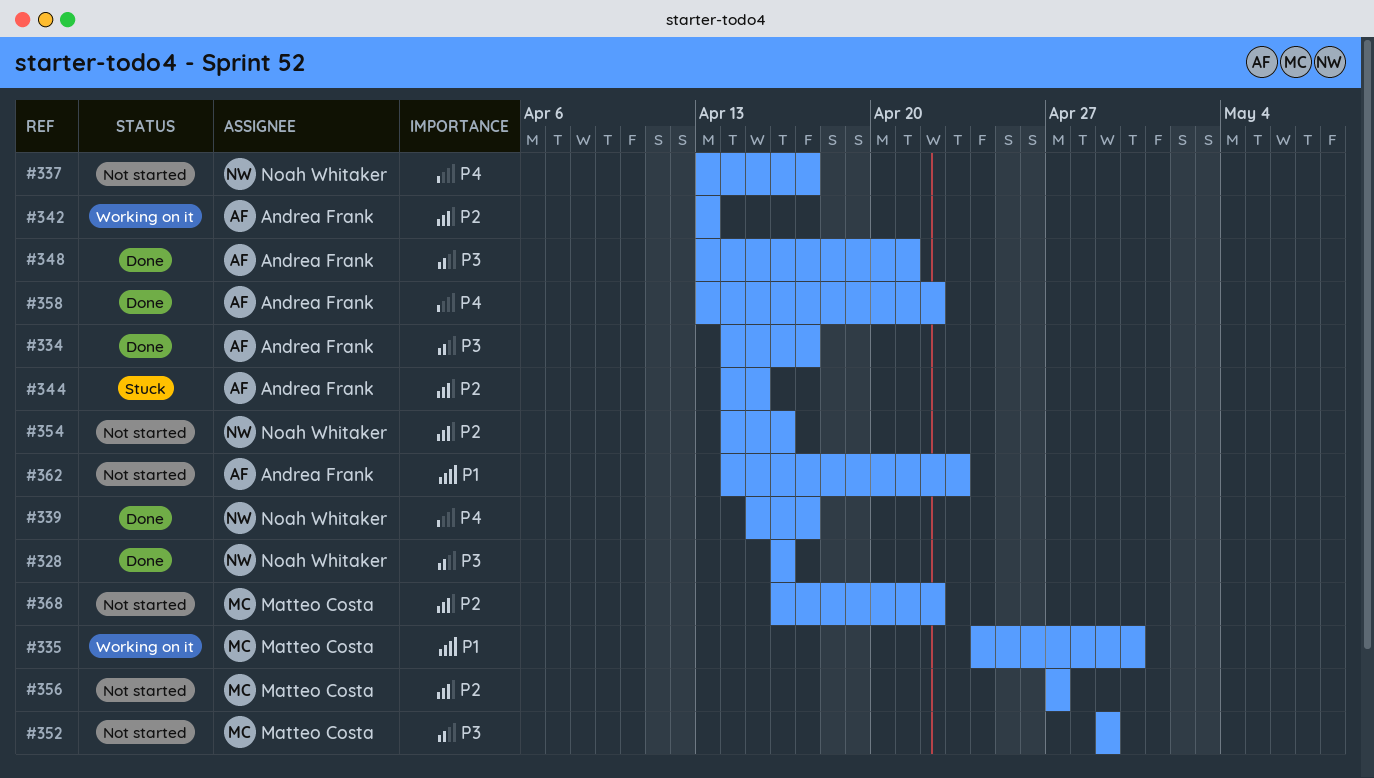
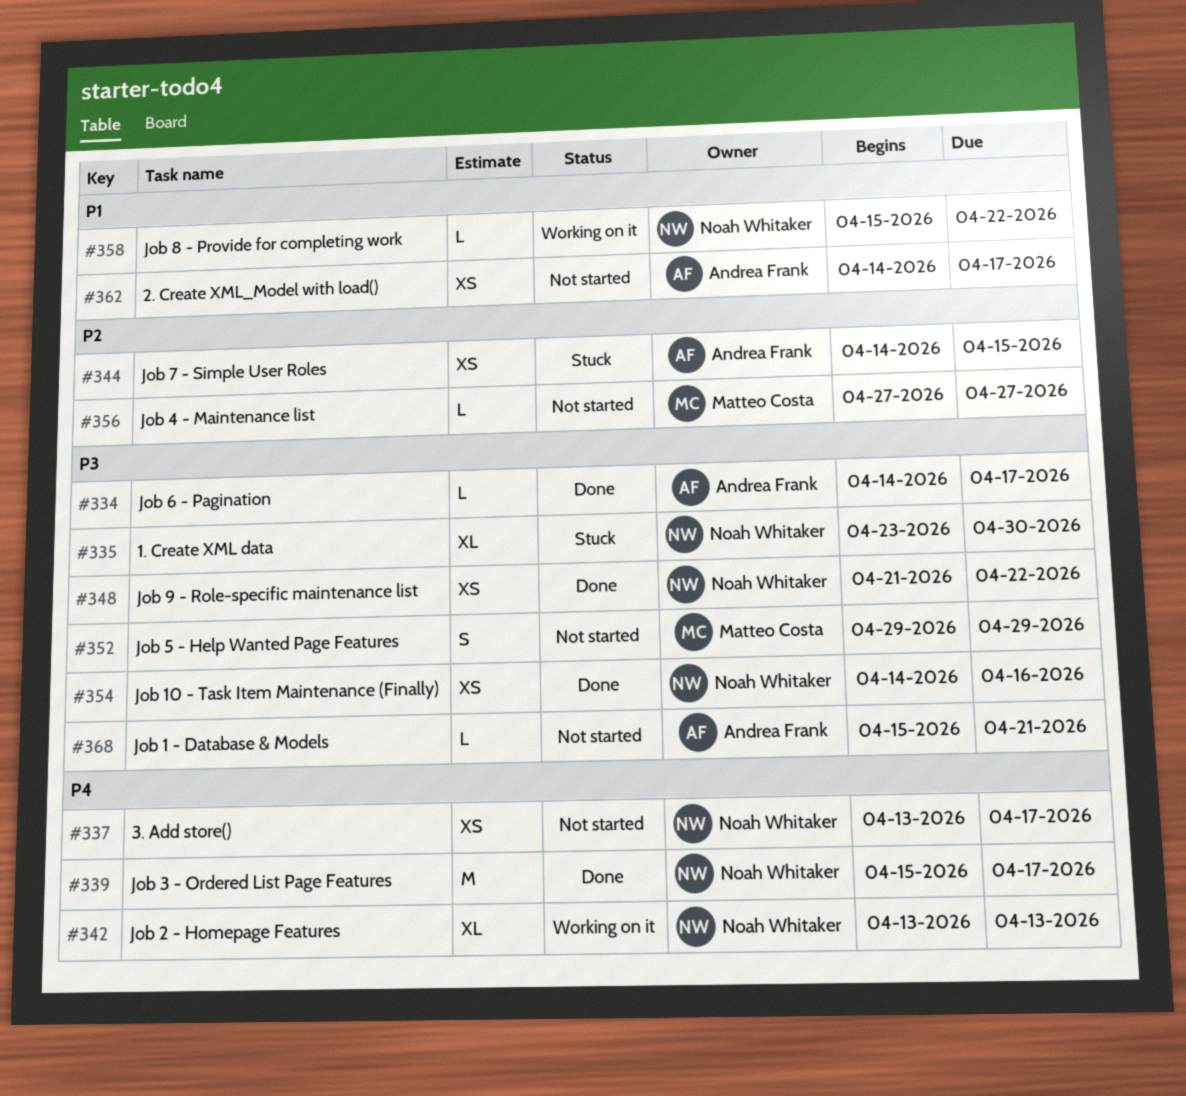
#328: present -> none
#335, status: Working on it -> Stuck
#335, owner: Matteo Costa -> Noah Whitaker
#335, priority: P1 -> P3
#335, start: Apr 24 -> Apr 23
#342, owner: Andrea Frank -> Noah Whitaker
#342, priority: P2 -> P4
#348, owner: Andrea Frank -> Noah Whitaker
#348, start: Apr 13 -> Apr 21
#348, due: Apr 21 -> Apr 22
#354, status: Not started -> Done
#354, priority: P2 -> P3
#358, status: Done -> Working on it
#358, owner: Andrea Frank -> Noah Whitaker
#358, priority: P4 -> P1
#358, start: Apr 13 -> Apr 15
#362, due: Apr 23 -> Apr 17
#368, owner: Matteo Costa -> Andrea Frank
#368, priority: P2 -> P3
#368, start: Apr 16 -> Apr 15
#368, due: Apr 22 -> Apr 21

